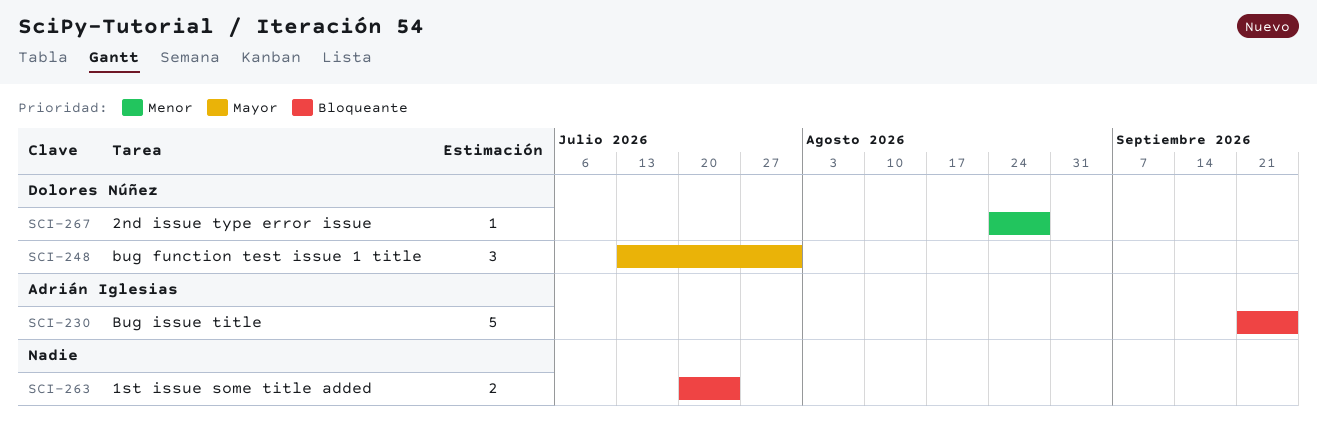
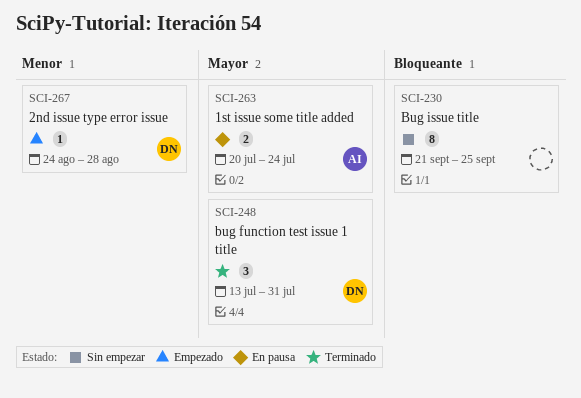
SCI-230, owner: Adrián Iglesias -> none
SCI-230, estimate: 5 -> 8
SCI-263, owner: none -> Adrián Iglesias
SCI-263, priority: Bloqueante -> Mayor

